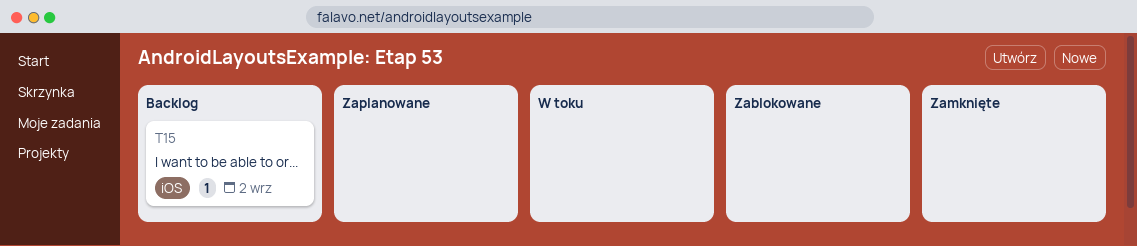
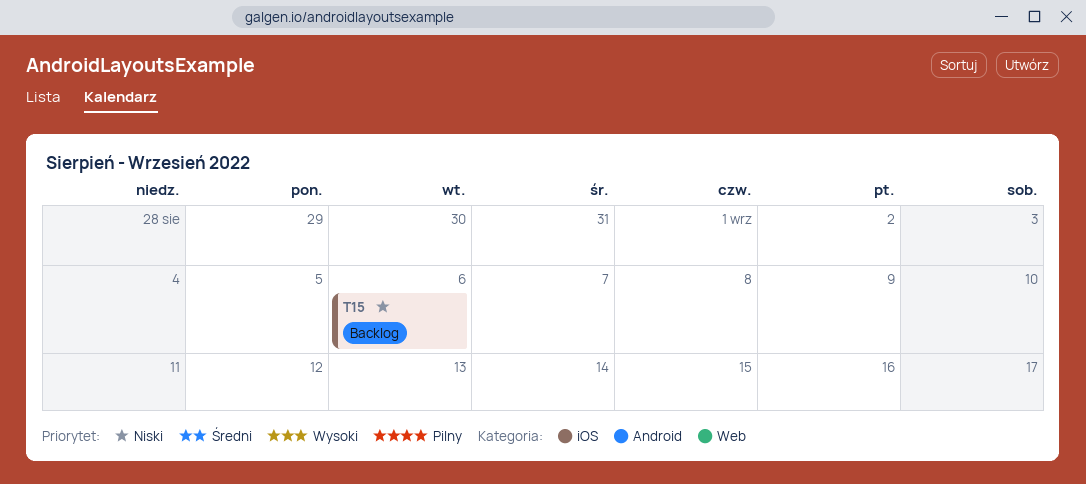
T15, due: Sep 2 -> Sep 6

